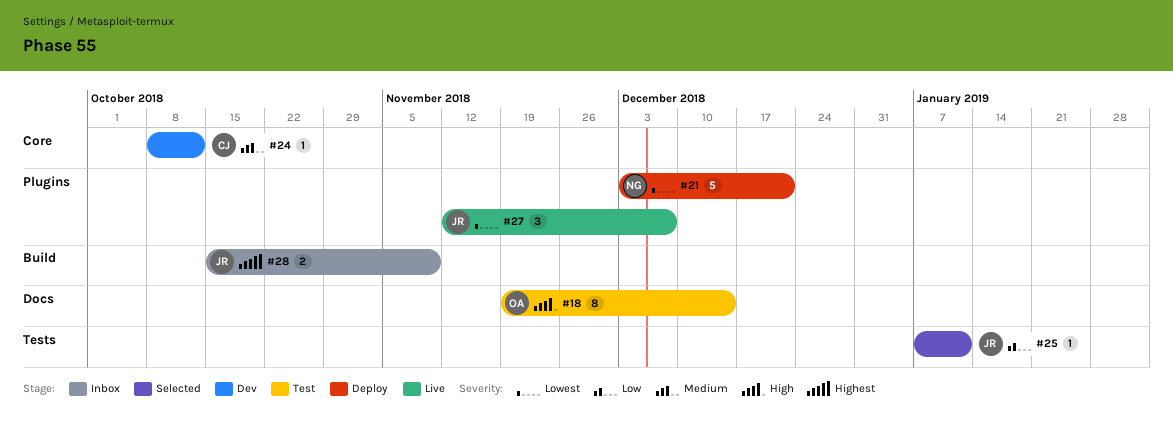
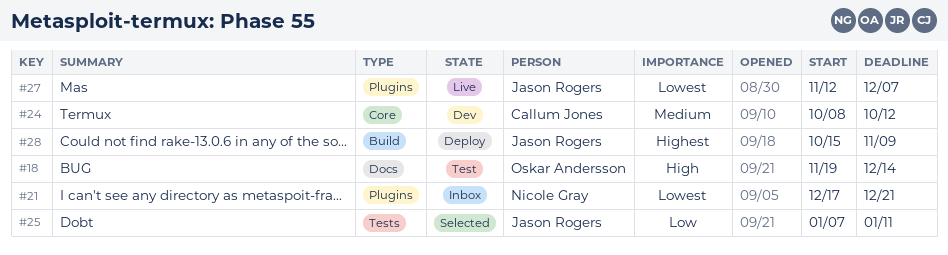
#21, status: Deploy -> Inbox
#21, start: Dec 3 -> Dec 17
#28, status: Inbox -> Deploy

